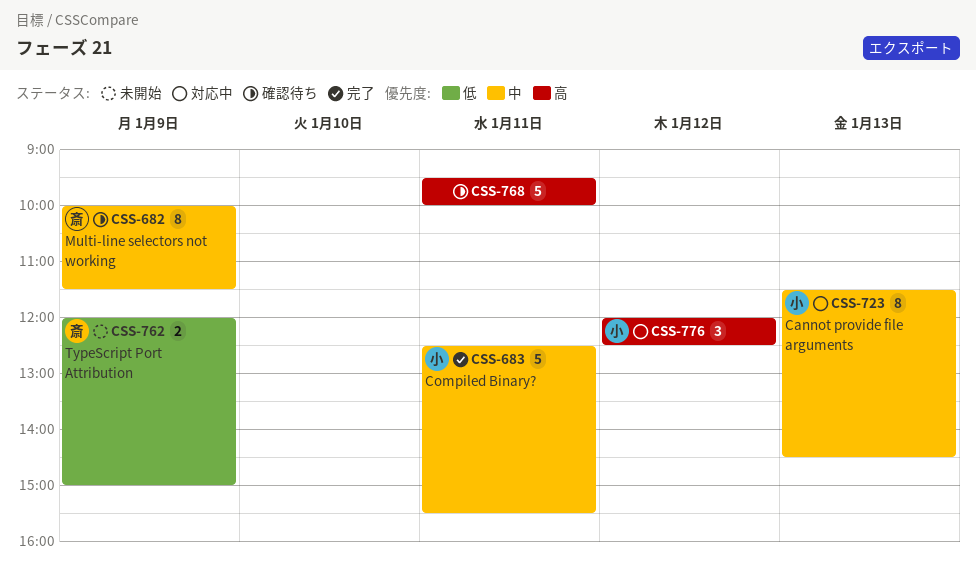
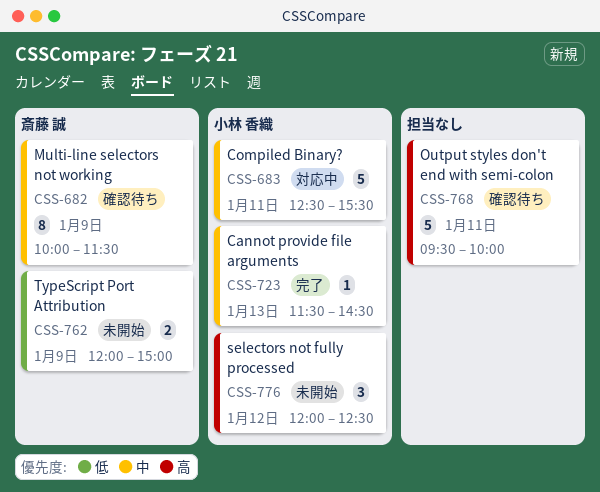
CSS-683, status: 完了 -> 対応中
CSS-723, status: 対応中 -> 完了
CSS-723, estimate: 8 -> 1
CSS-776, status: 対応中 -> 未開始

